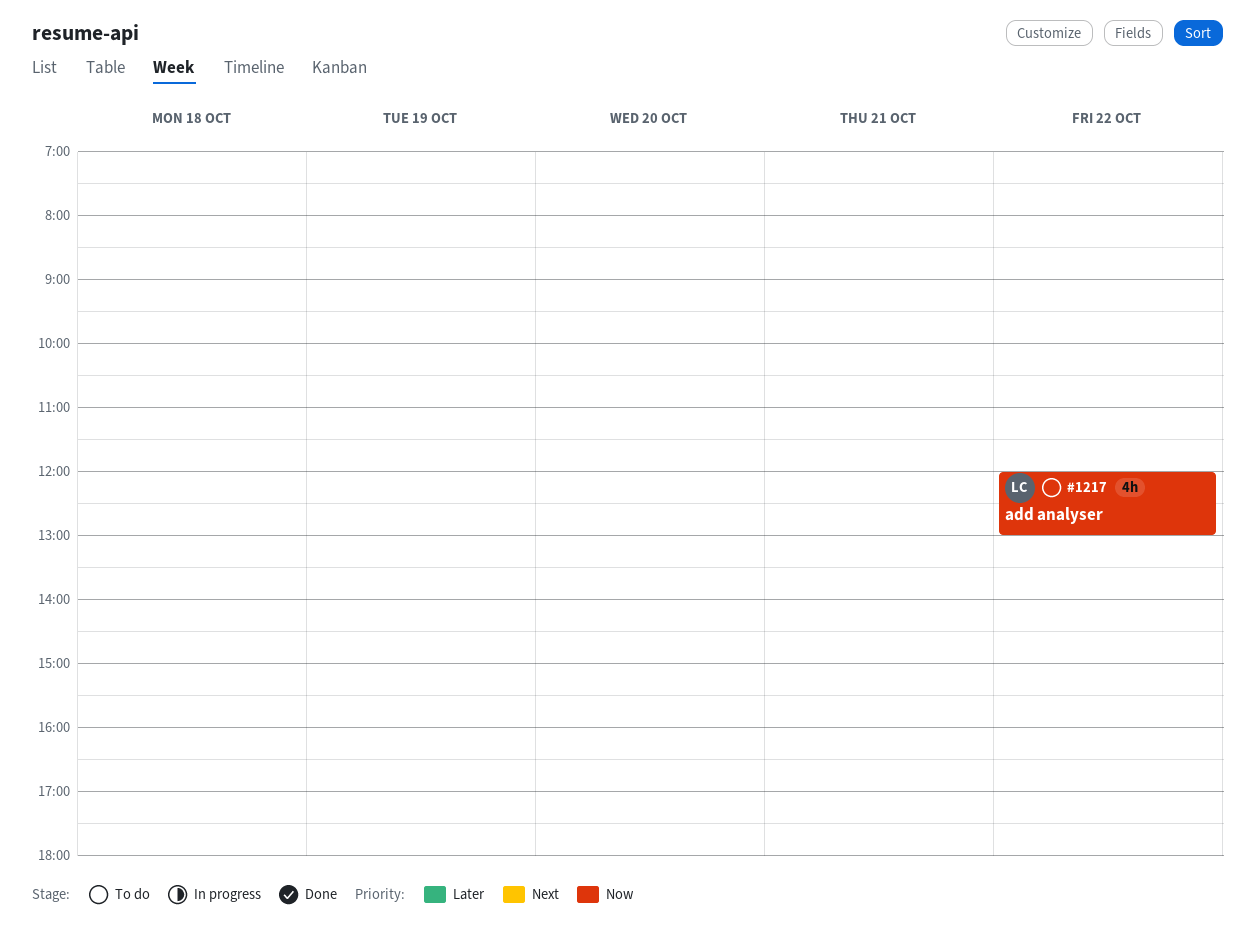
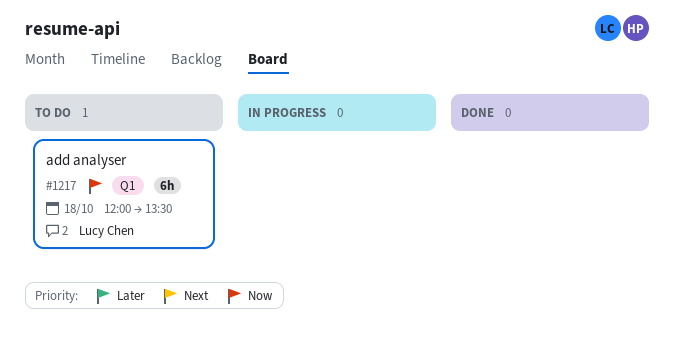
#1217, estimate: 4h -> 6h
#1217, day: Oct 22 -> Oct 18
#1217, ends: 13:00 -> 13:30

